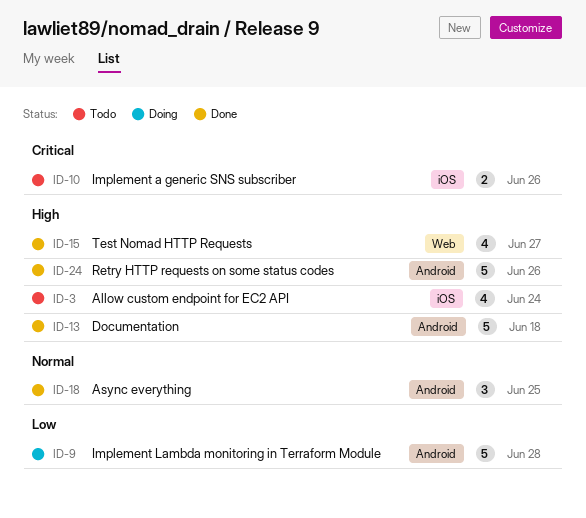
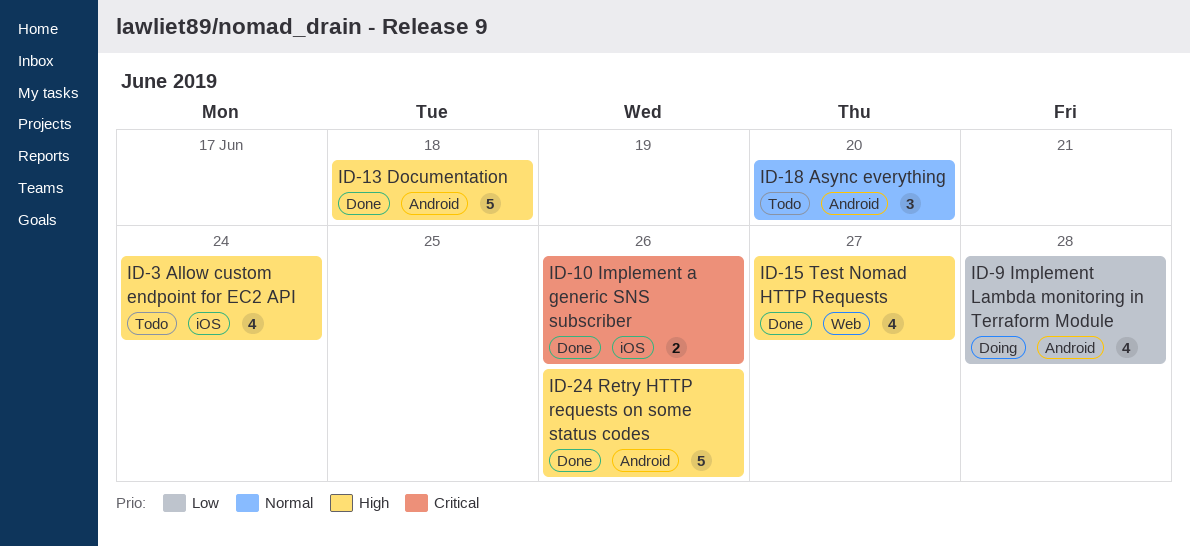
ID-9, estimate: 5 -> 4
ID-10, status: Todo -> Done
ID-18, status: Done -> Todo
ID-18, due: Jun 25 -> Jun 20

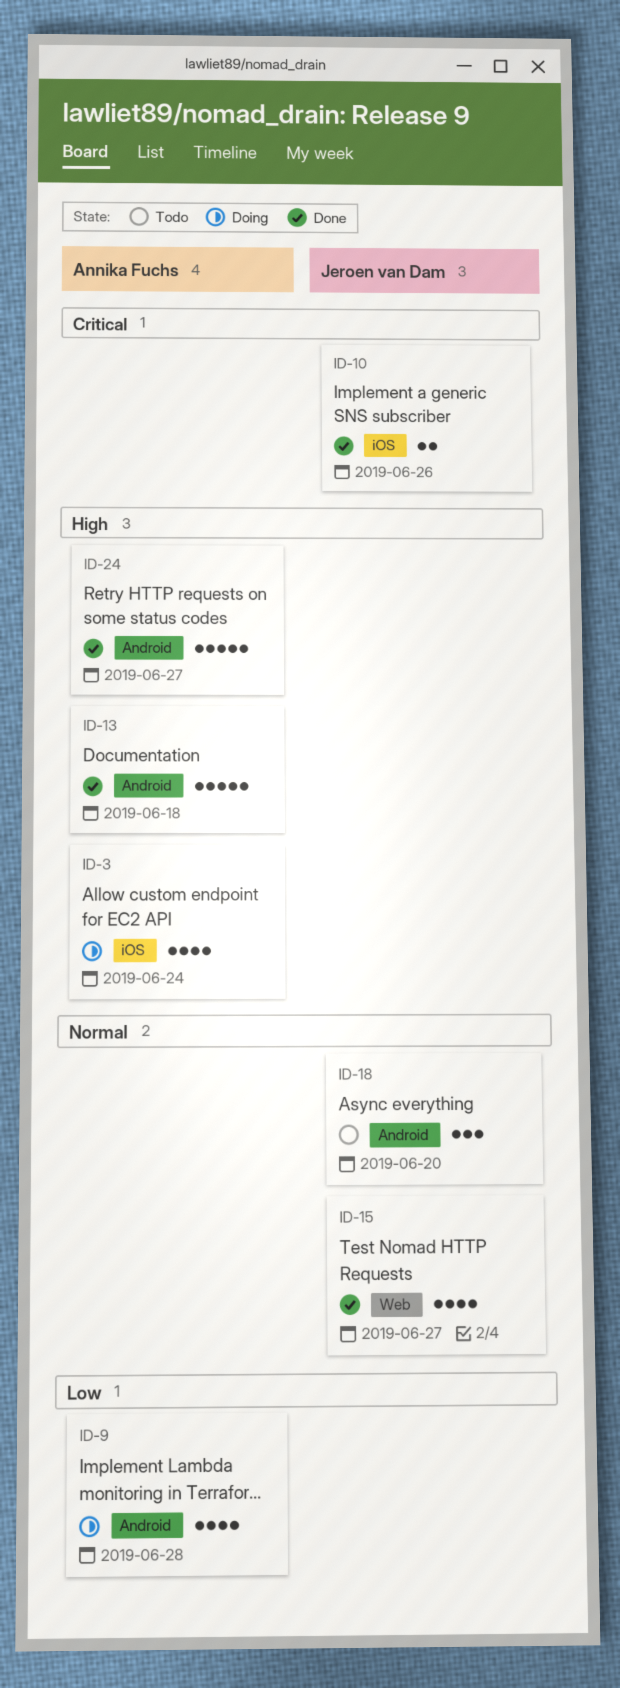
ID-3, status: Todo -> Doing
ID-15, priority: High -> Normal
ID-24, due: Jun 26 -> Jun 27

